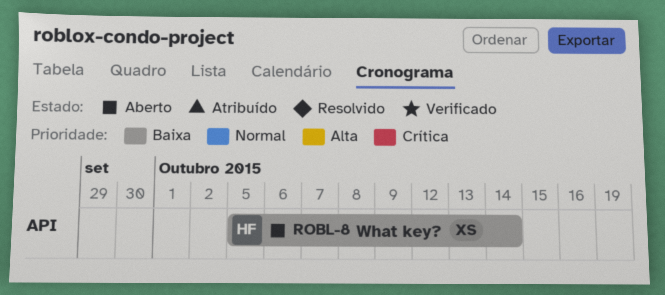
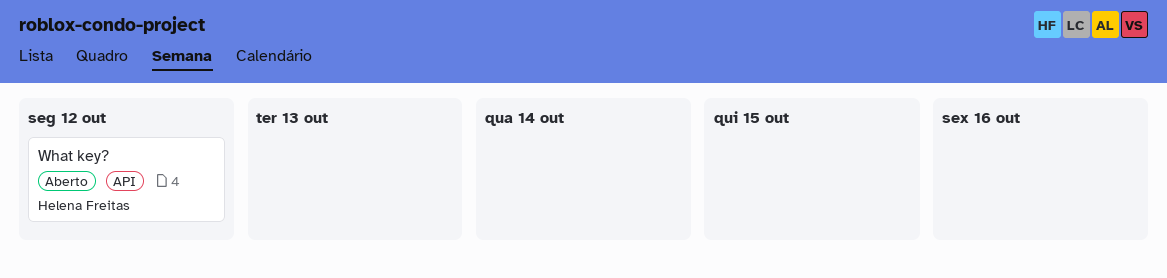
What key?, due: Oct 14 -> Oct 12

